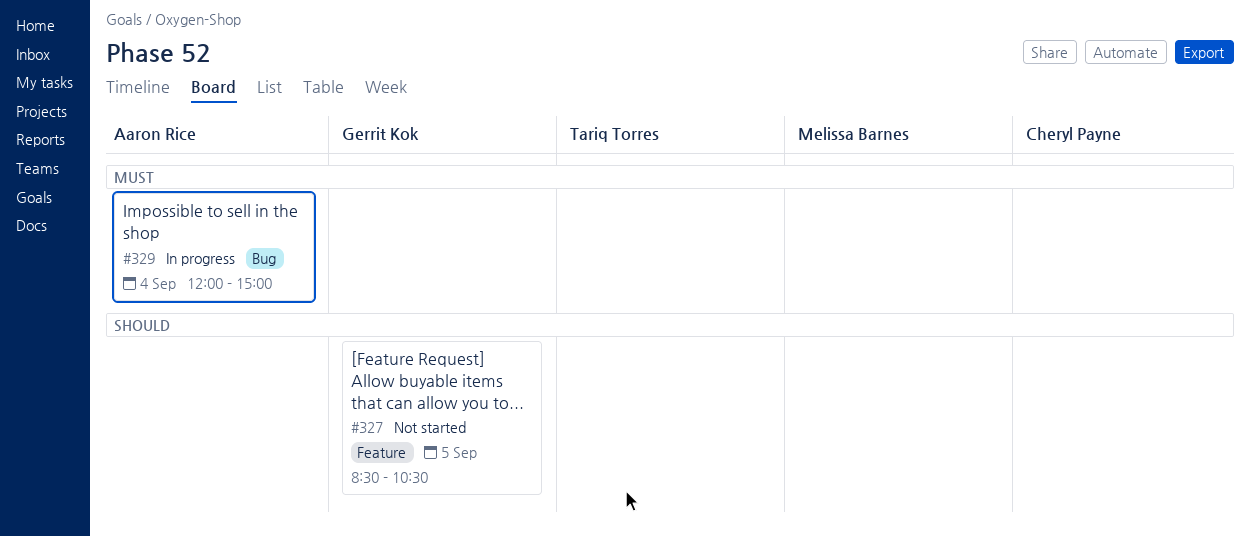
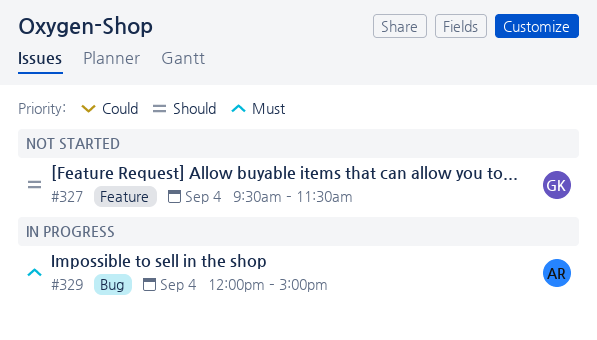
#327, day: Sep 5 -> Sep 4
#327, begins: 08:30 -> 09:30
#327, ends: 10:30 -> 11:30

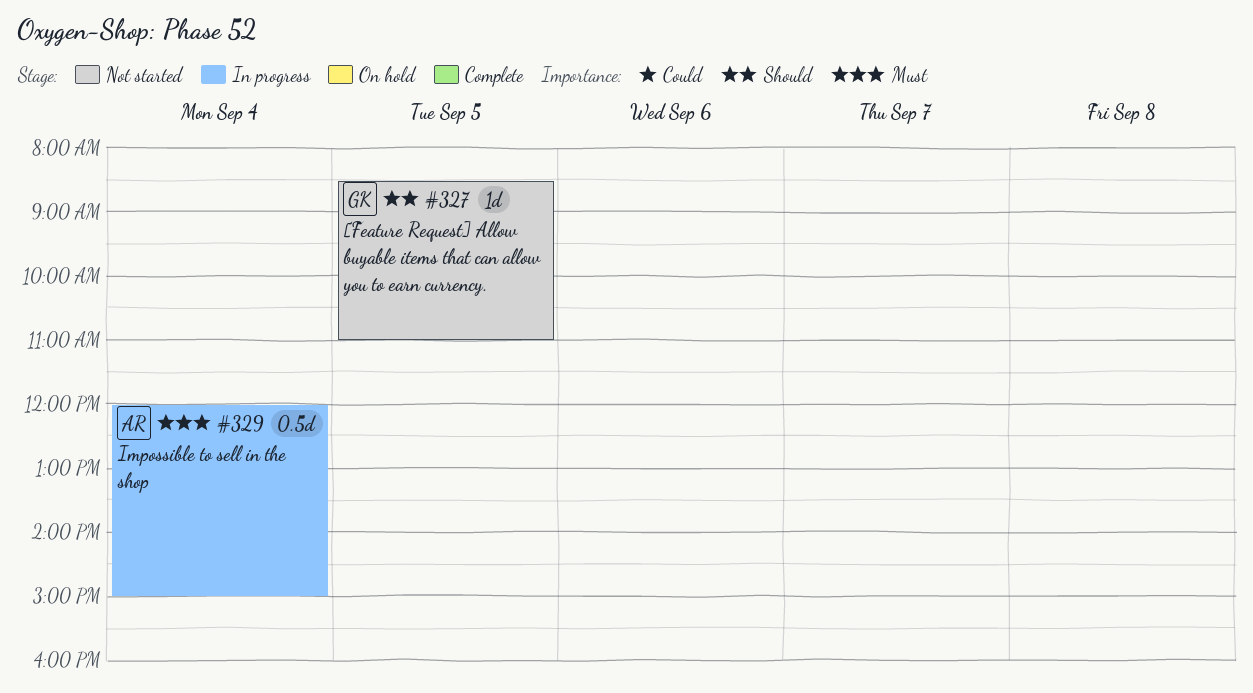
#327, day: Sep 4 -> Sep 5
#327, begins: 09:30 -> 08:30
#327, ends: 11:30 -> 11:00

